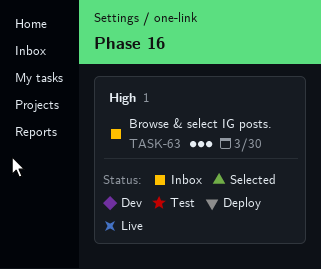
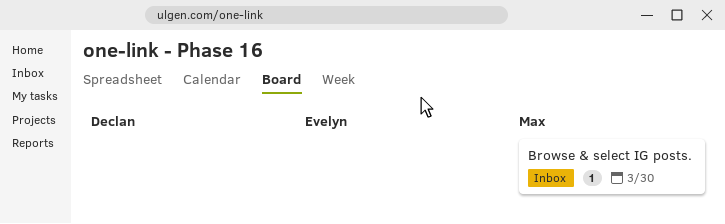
Browse & select IG posts., estimate: 3 -> 1

